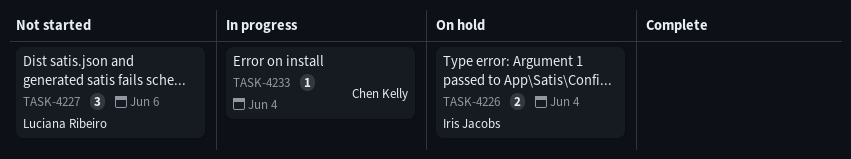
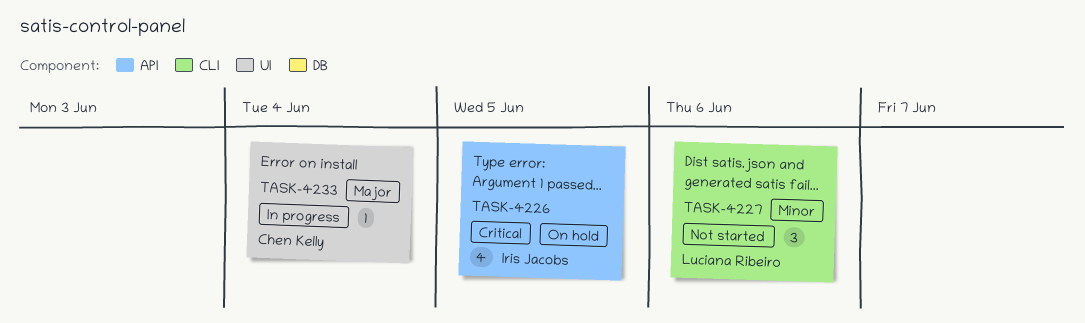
TASK-4226, estimate: 2 -> 4
TASK-4226, due: Jun 4 -> Jun 5

